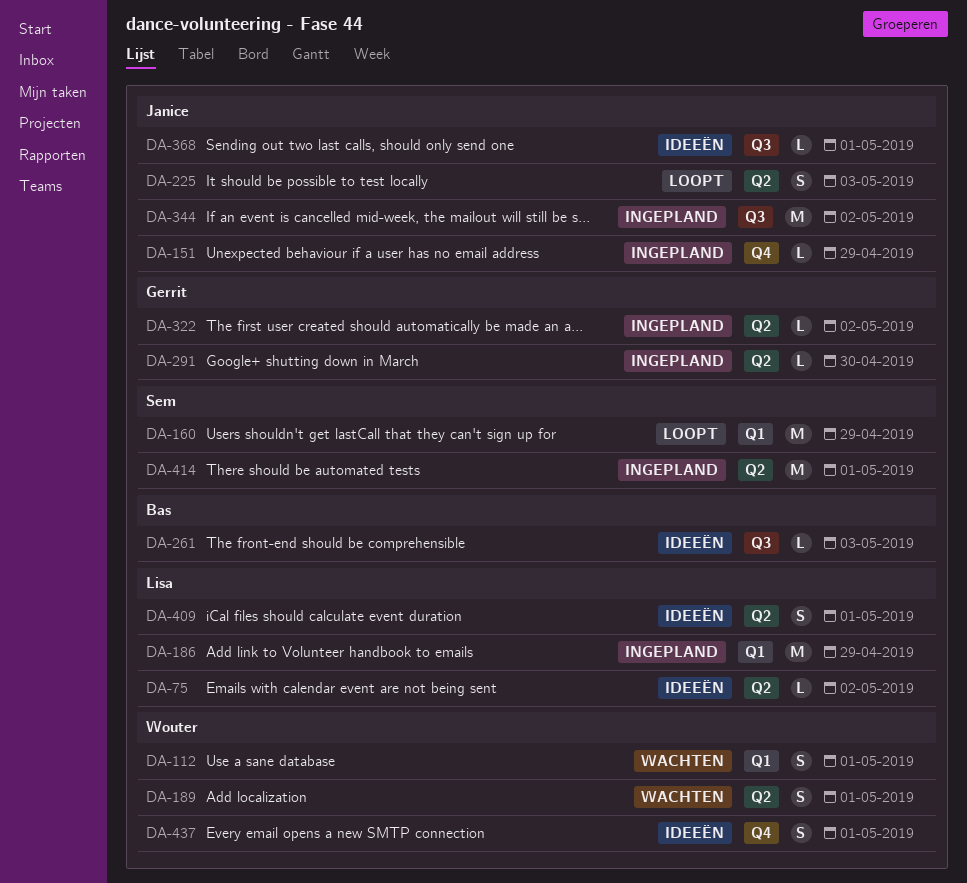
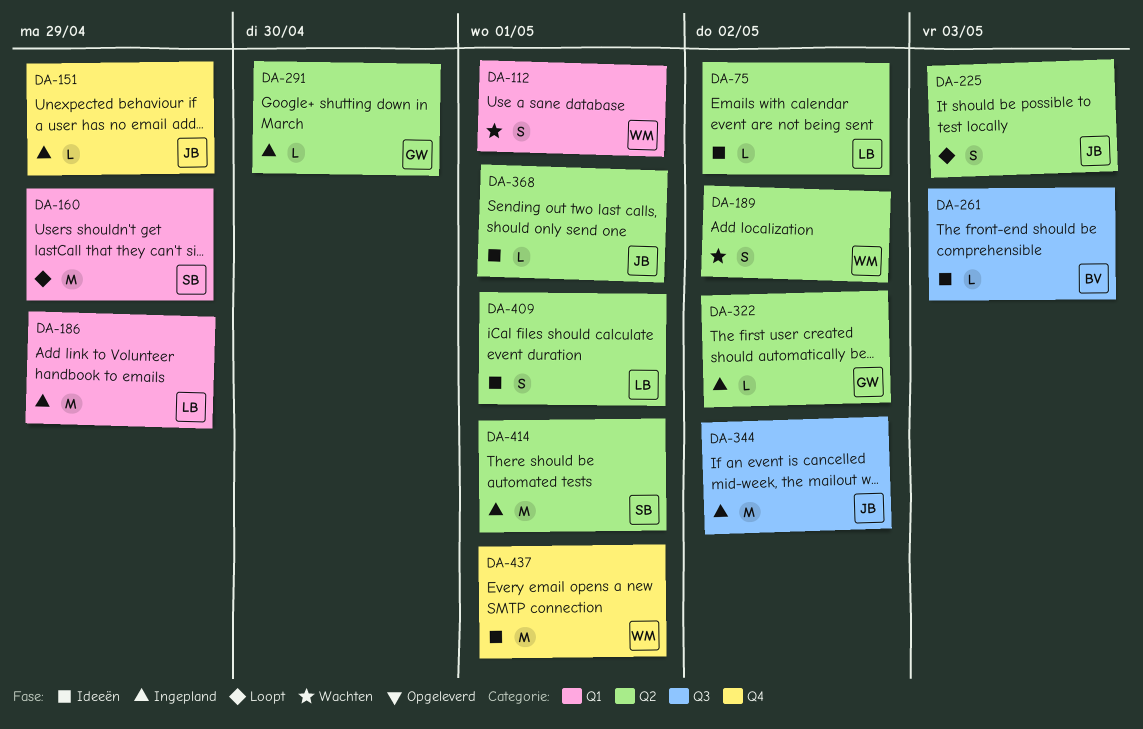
DA-189, due: May 1 -> May 2
DA-368, label: Q3 -> Q2
DA-437, estimate: S -> M

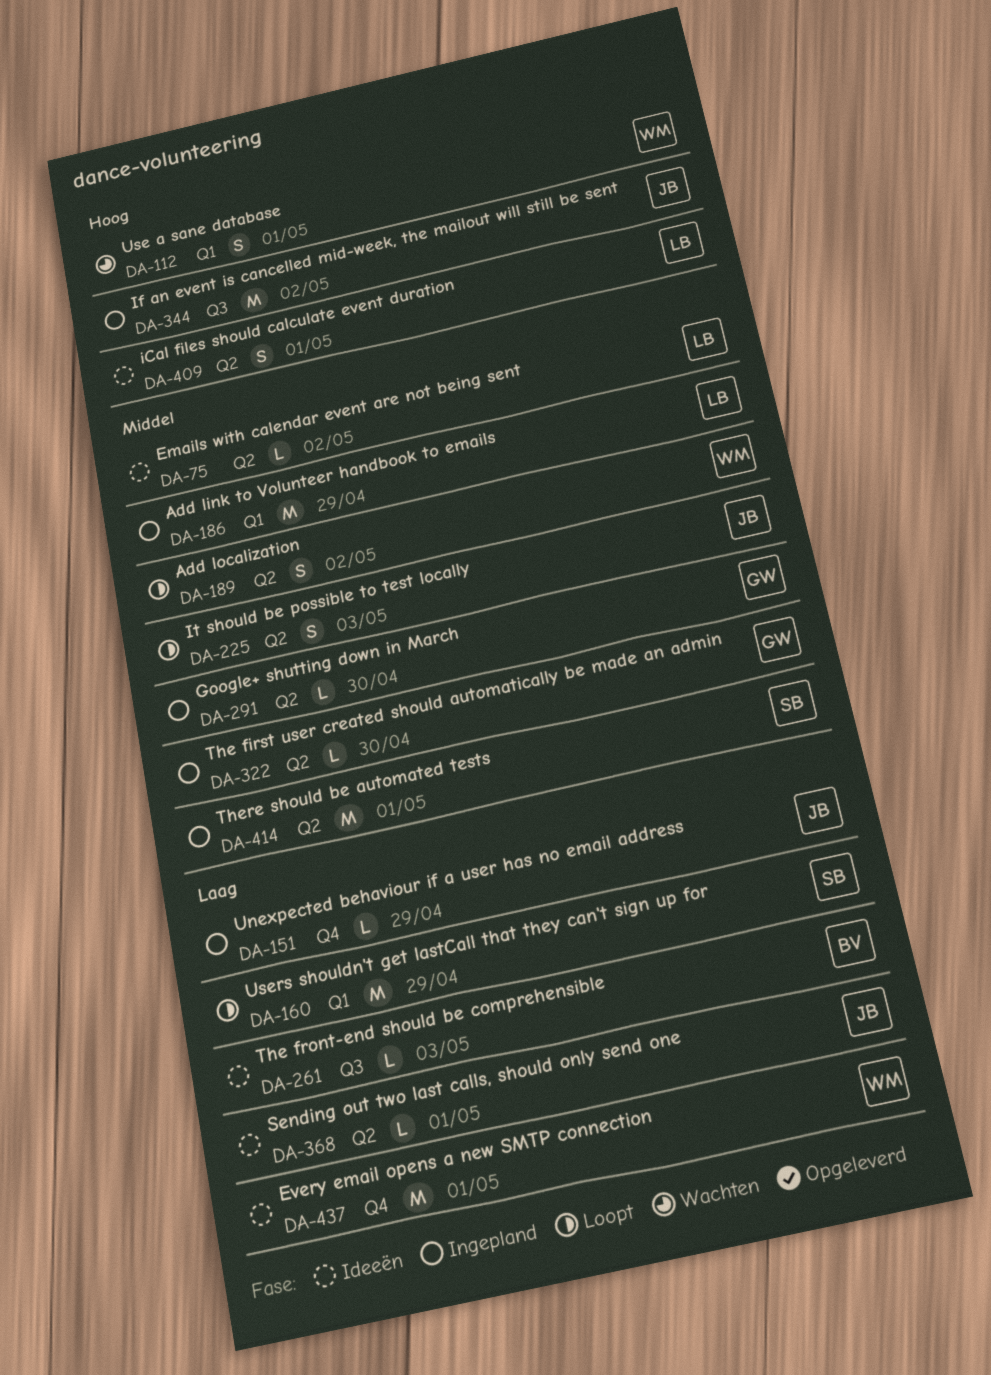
DA-189, status: Wachten -> Loopt
DA-322, due: May 2 -> Apr 30

